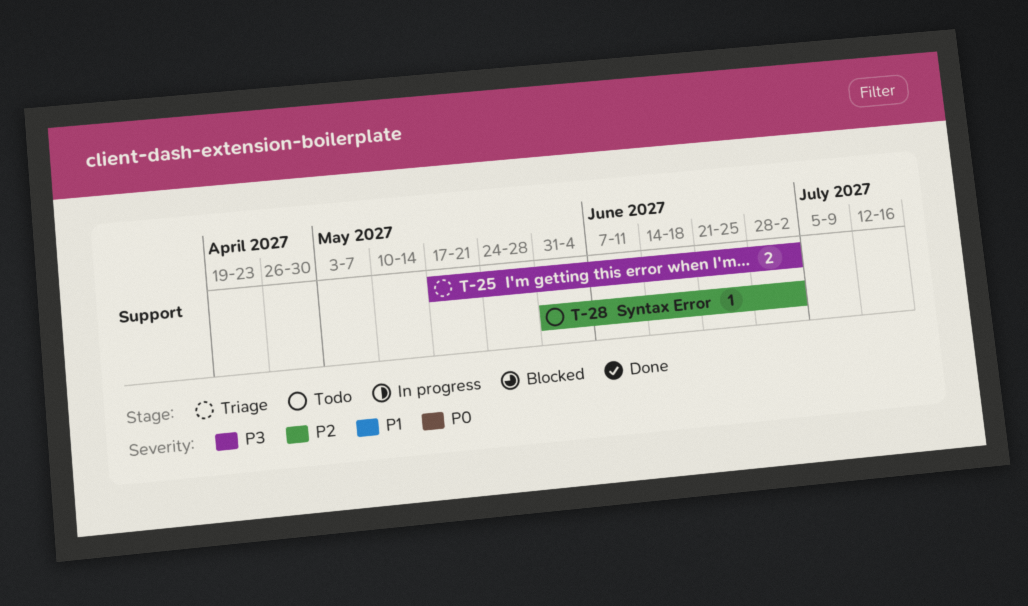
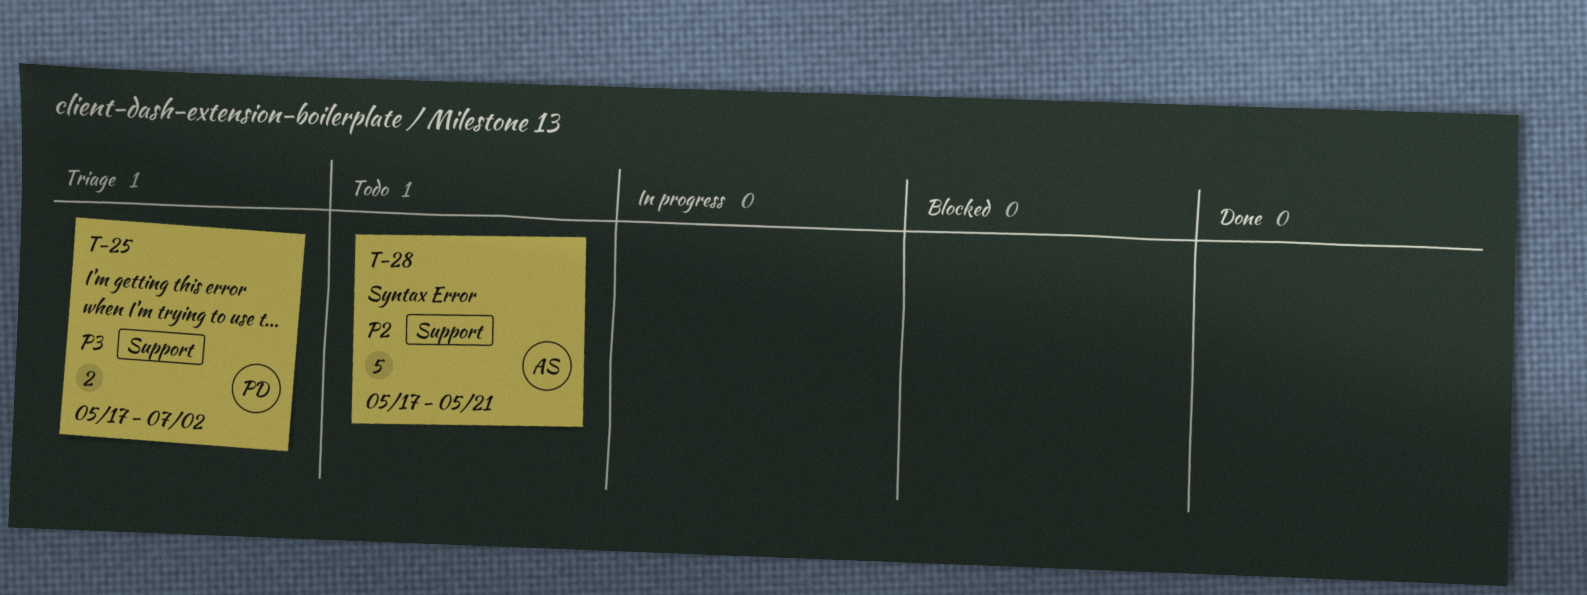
T-28, estimate: 1 -> 5
T-28, start: May 31 -> May 17
T-28, due: Jul 2 -> May 21

